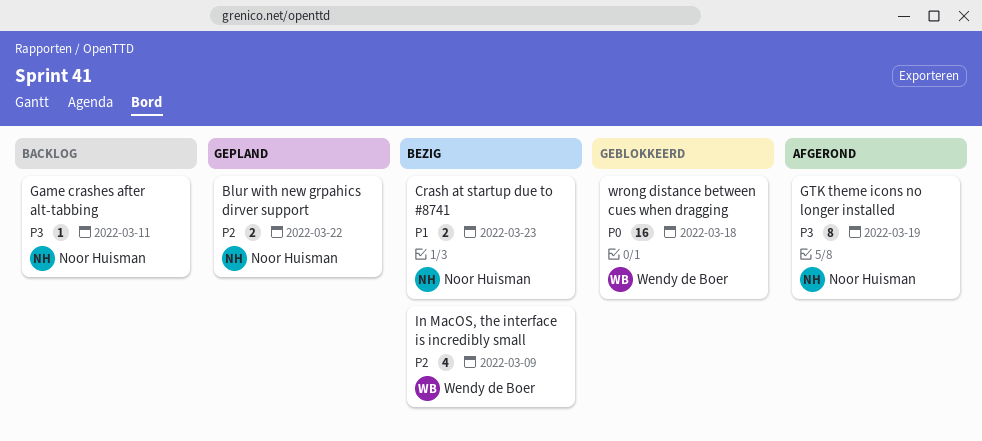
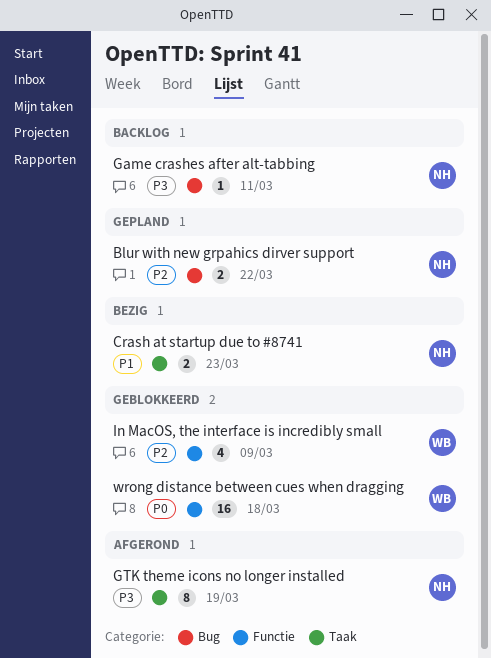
In MacOS, the interface is incredibly small, status: Bezig -> Geblokkeerd

